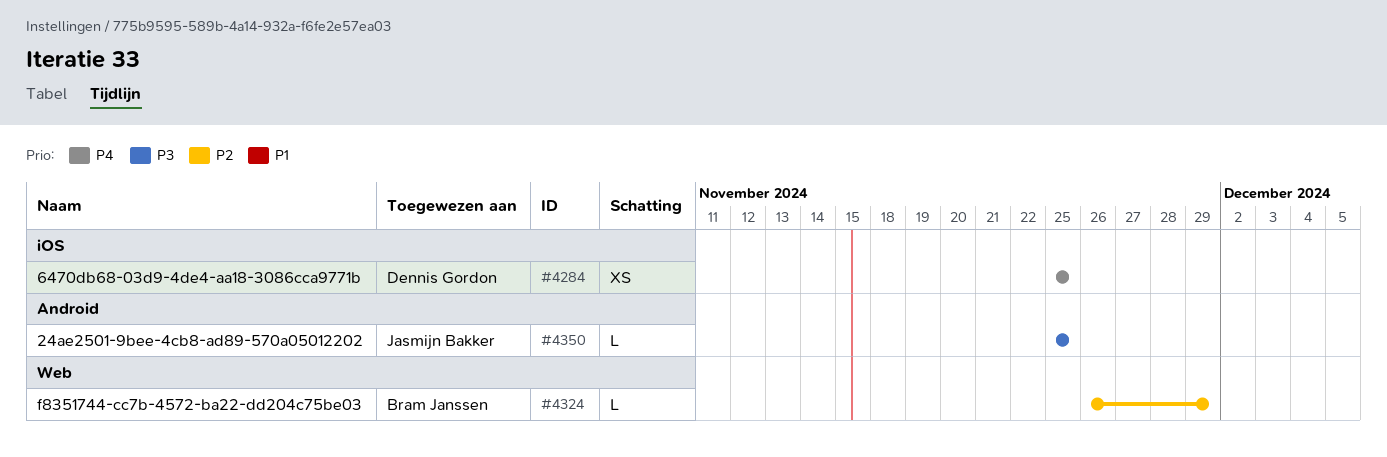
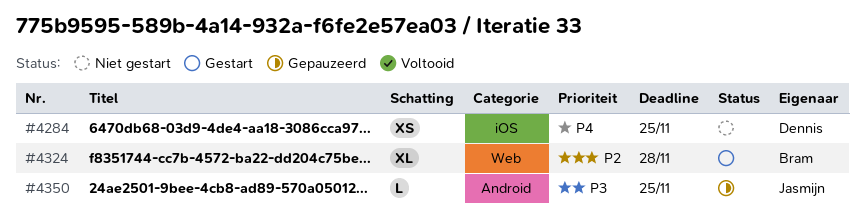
#4324, estimate: L -> XL
#4324, due: Nov 29 -> Nov 28

